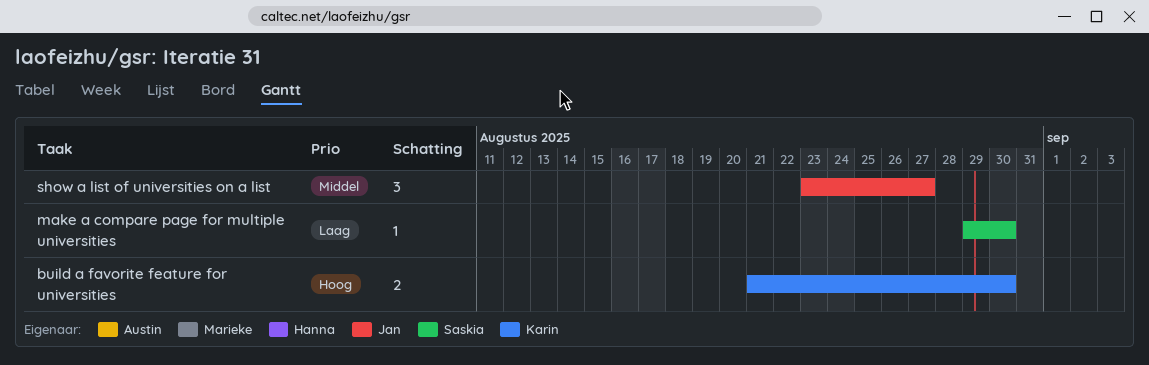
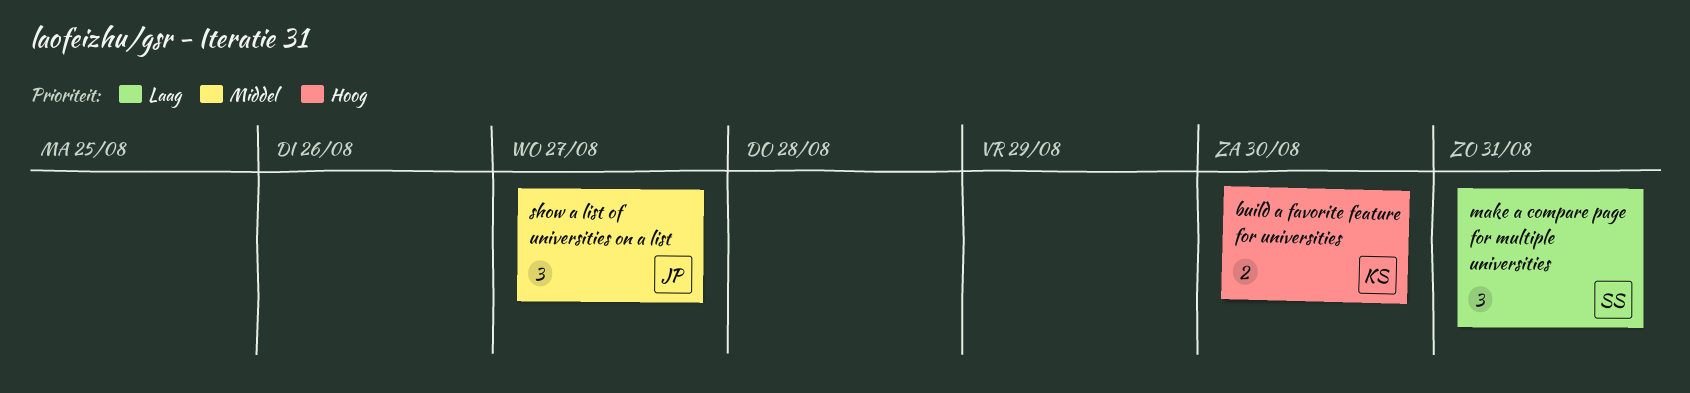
make a compare page for multiple universities, estimate: 1 -> 3
make a compare page for multiple universities, due: Aug 30 -> Aug 31

